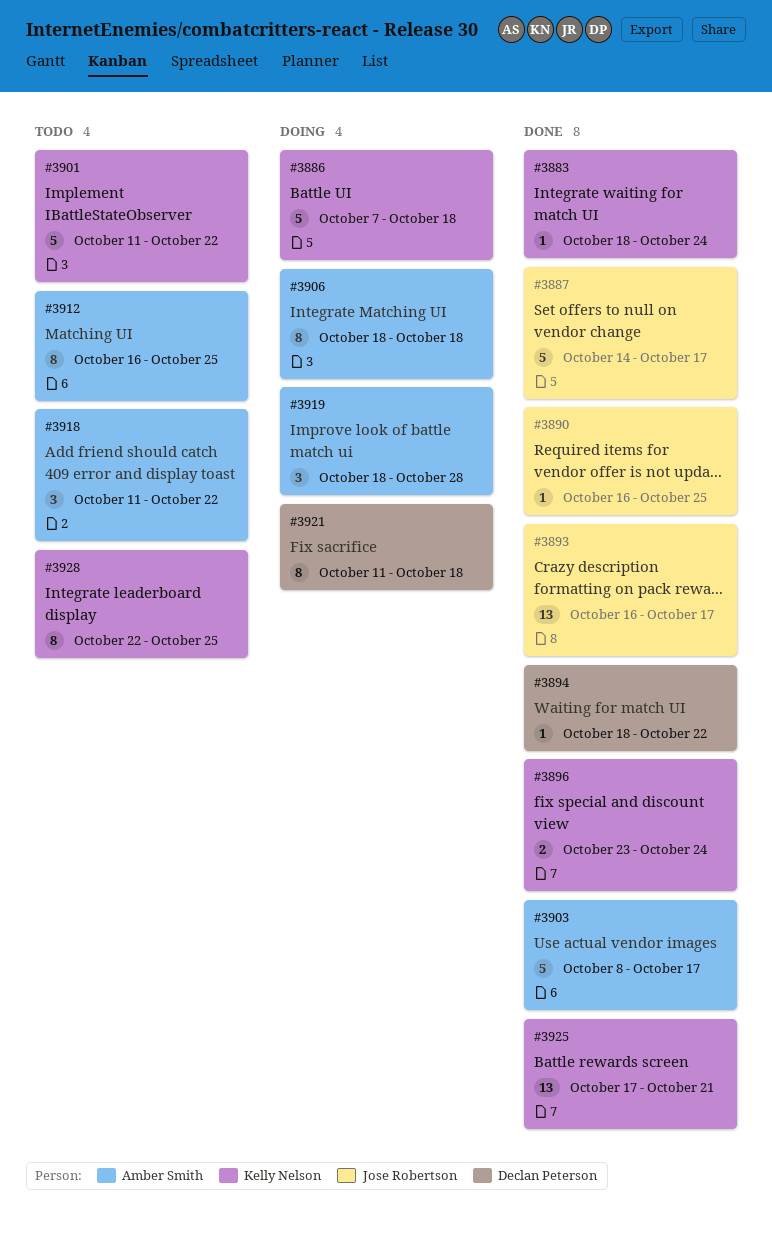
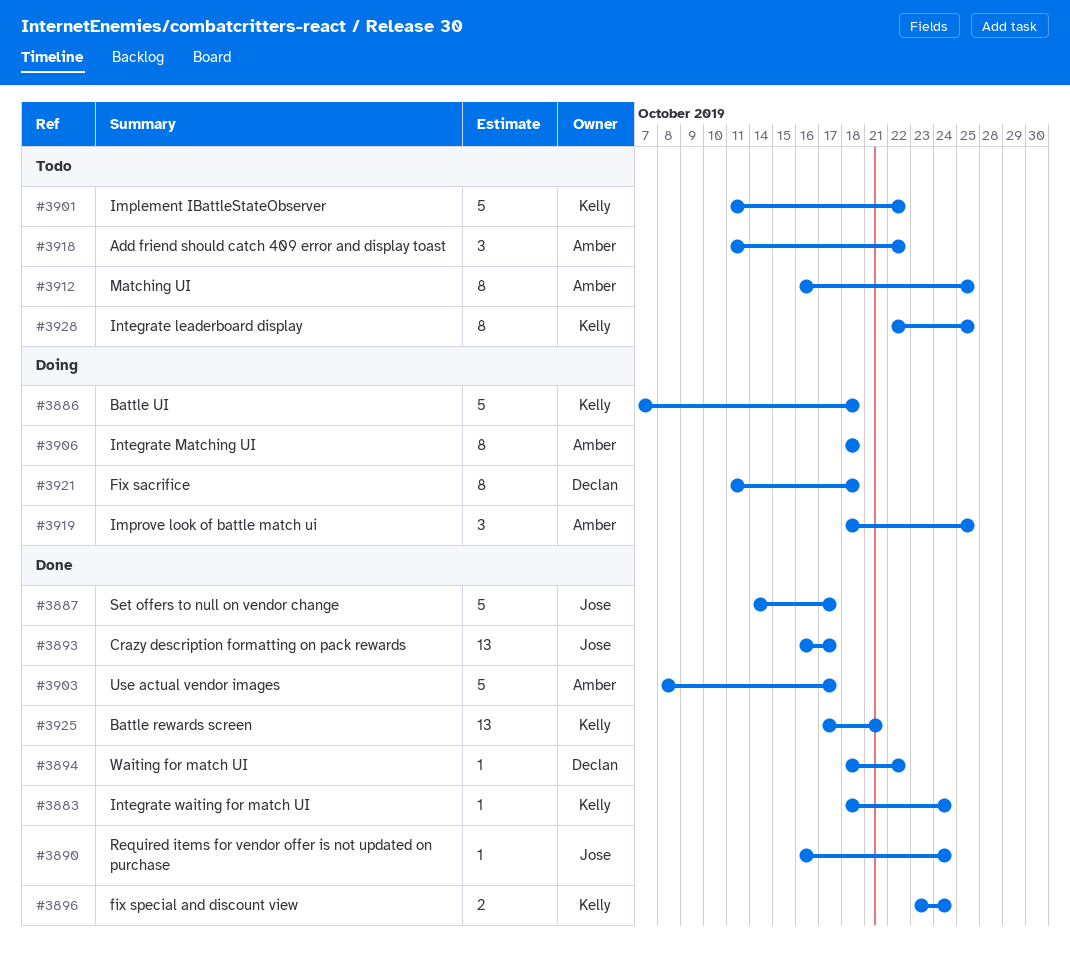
#3890, due: Oct 25 -> Oct 24
#3919, due: Oct 28 -> Oct 25

